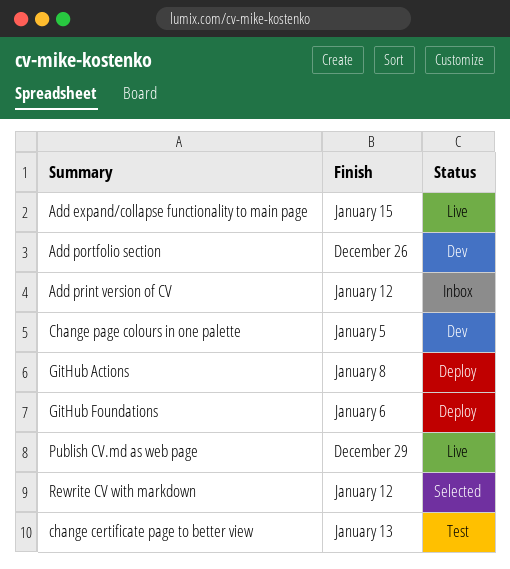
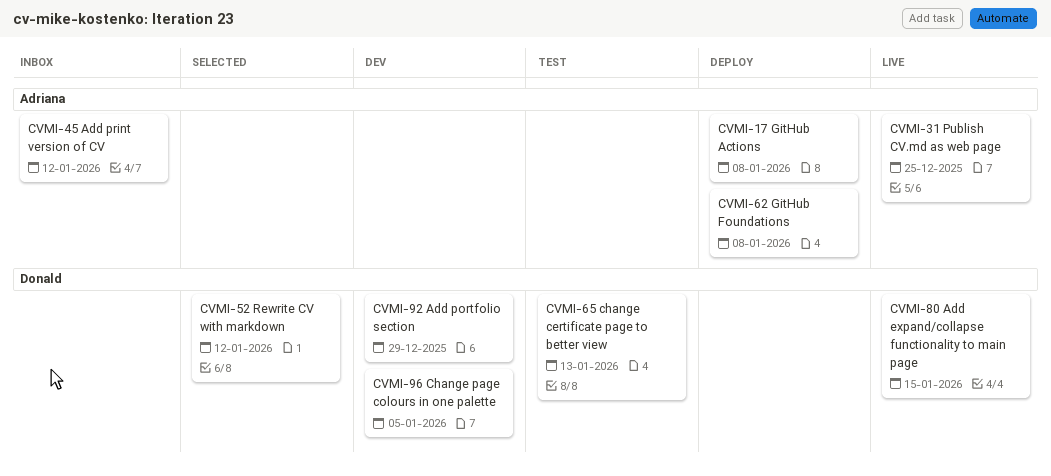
Add portfolio section, due: Dec 26 -> Dec 29
GitHub Foundations, due: Jan 6 -> Jan 8
Publish CV.md as web page, due: Dec 29 -> Dec 25

